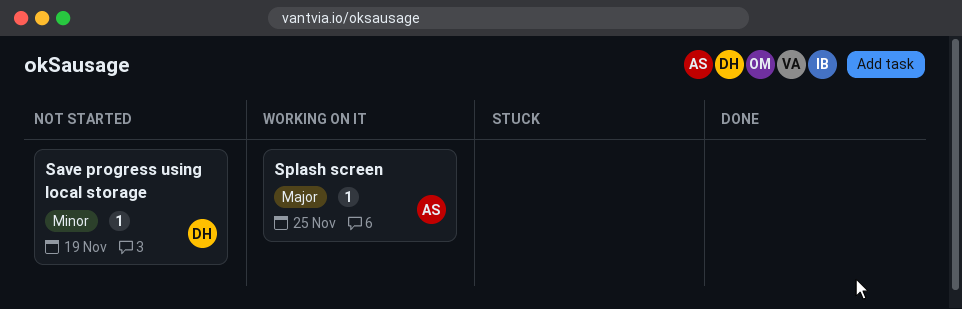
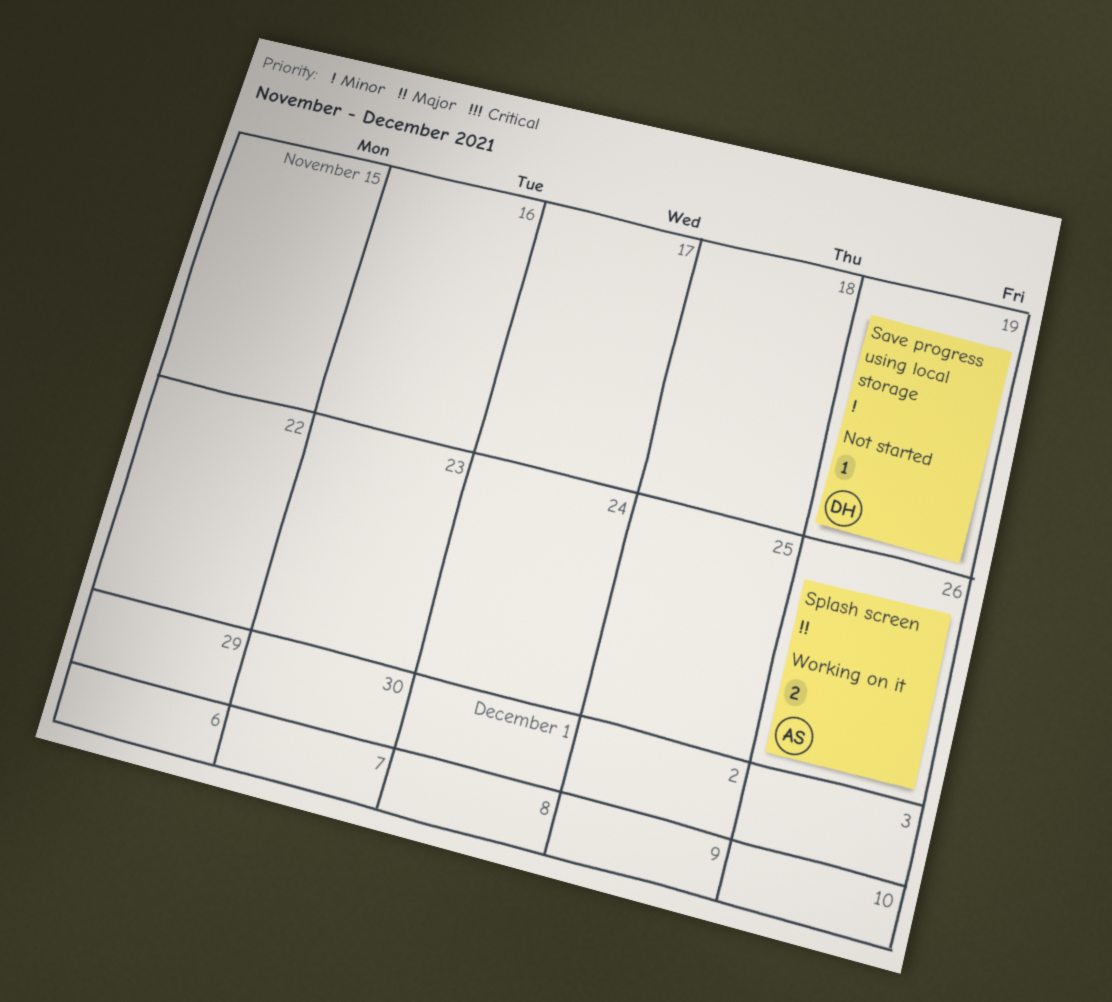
Splash screen, estimate: 1 -> 2
Splash screen, due: Nov 25 -> Nov 26

